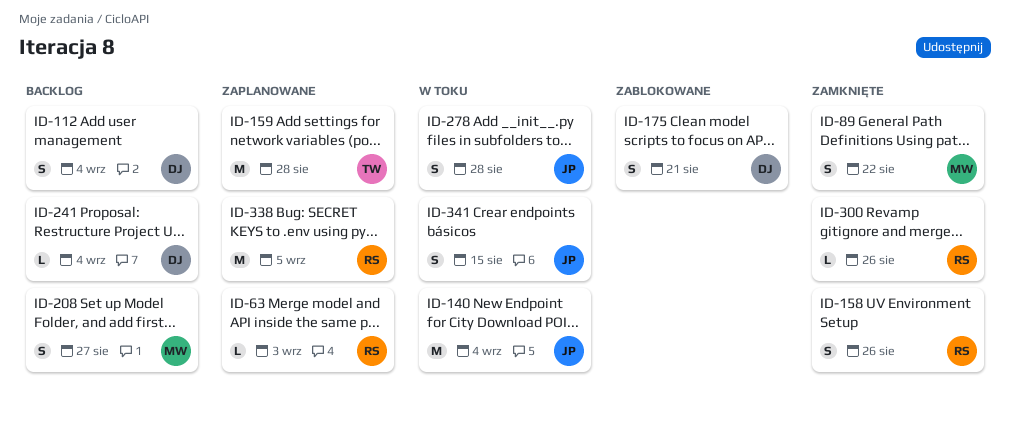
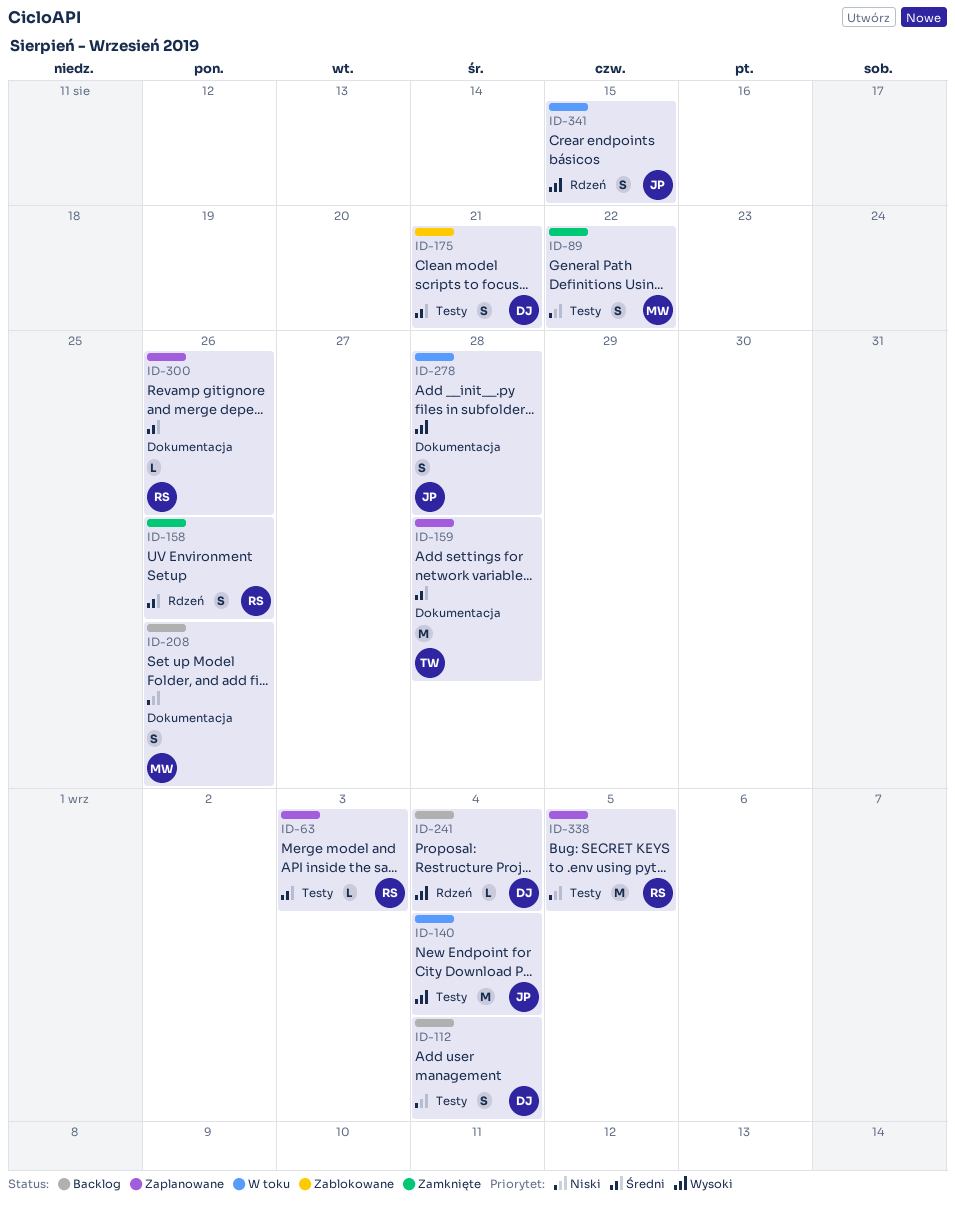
ID-208, due: Aug 27 -> Aug 26
ID-300, status: Zamknięte -> Zaplanowane

